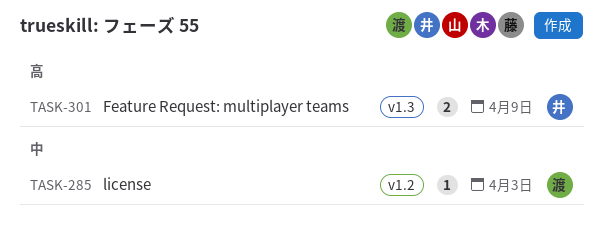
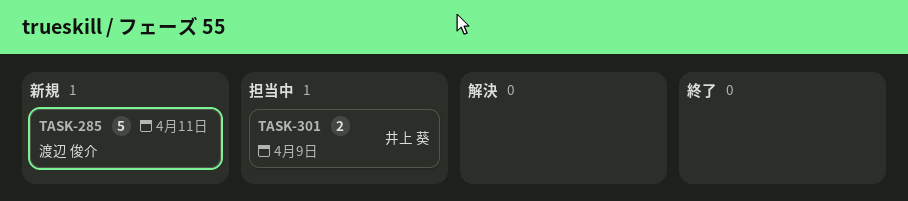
TASK-285, estimate: 1 -> 5
TASK-285, due: Apr 3 -> Apr 11

